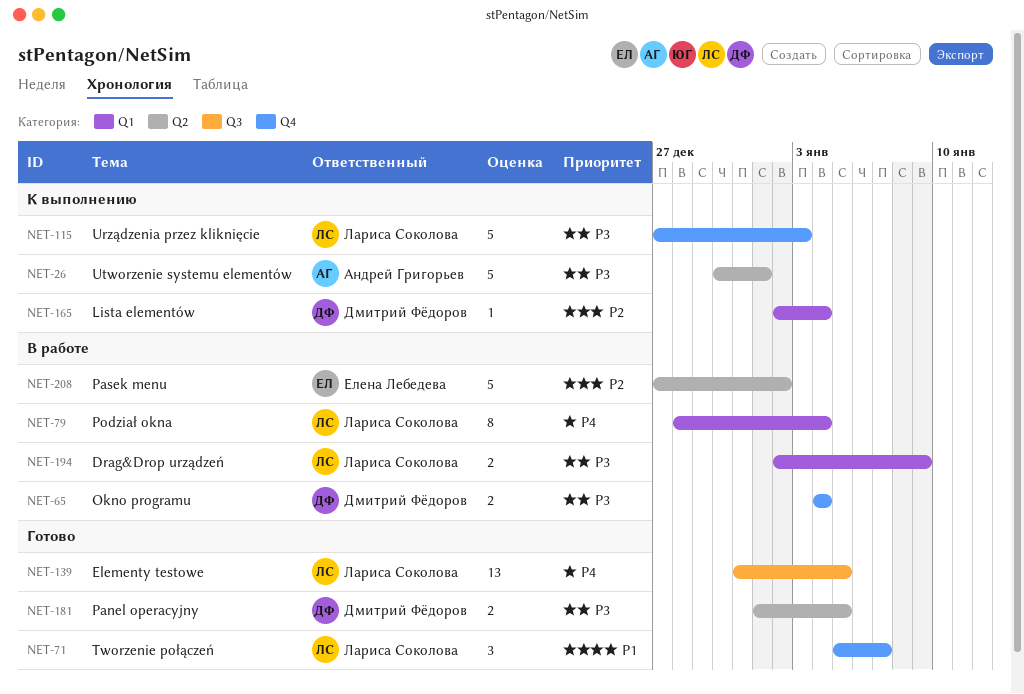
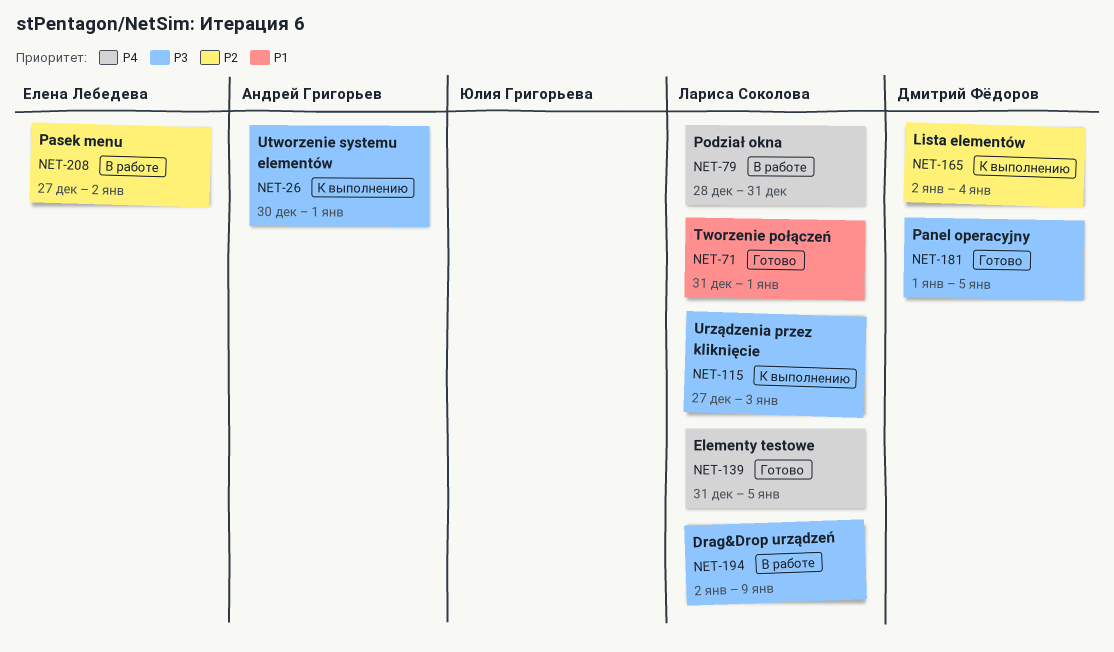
NET-65: present -> none
NET-71, start: Jan 5 -> Dec 31
NET-71, due: Jan 7 -> Jan 1
NET-79, due: Jan 4 -> Dec 31

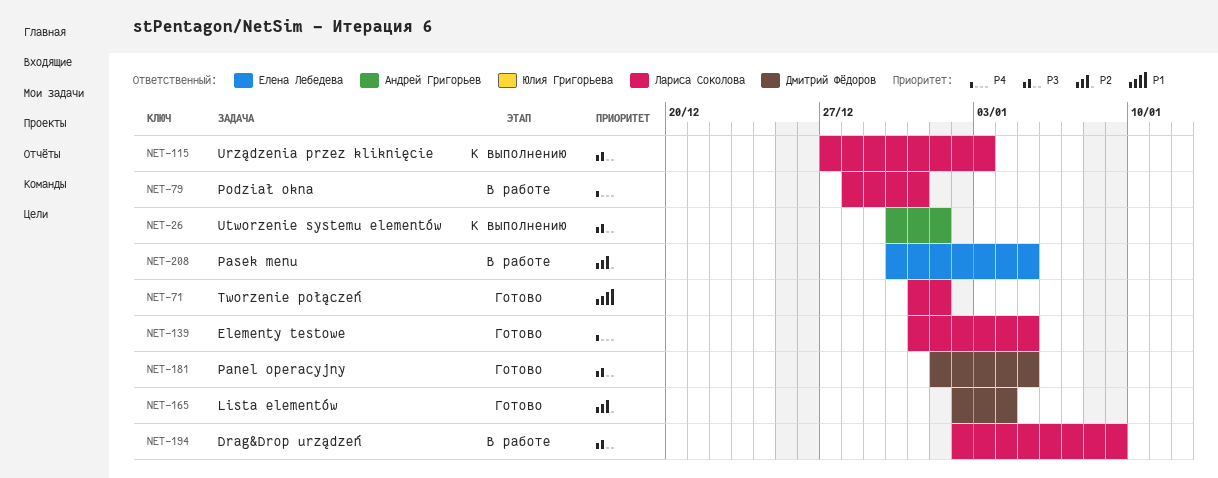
NET-165, status: К выполнению -> Готово
NET-208, start: Dec 27 -> Dec 30
NET-208, due: Jan 2 -> Jan 5

